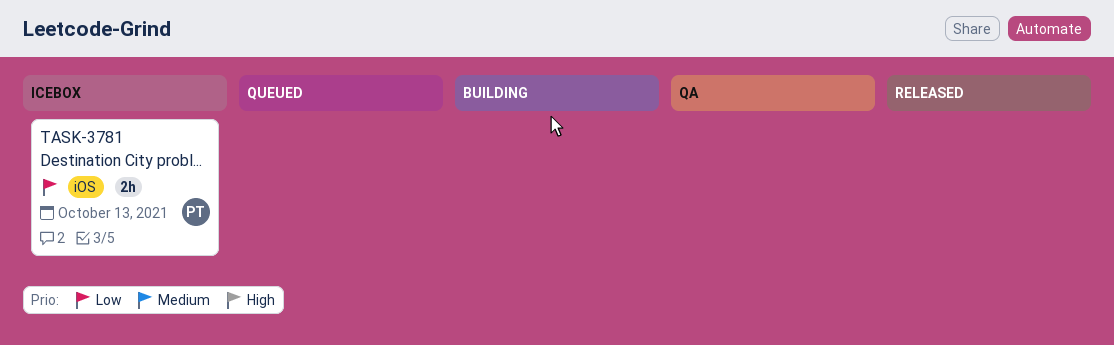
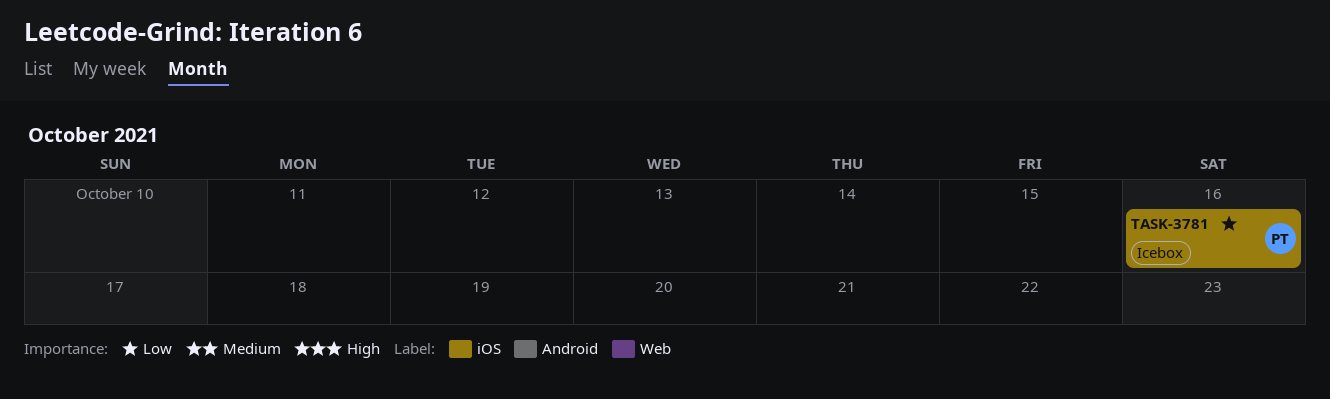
TASK-3781, due: Oct 13 -> Oct 16

